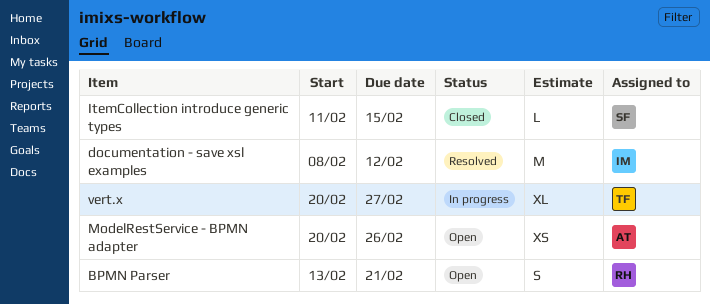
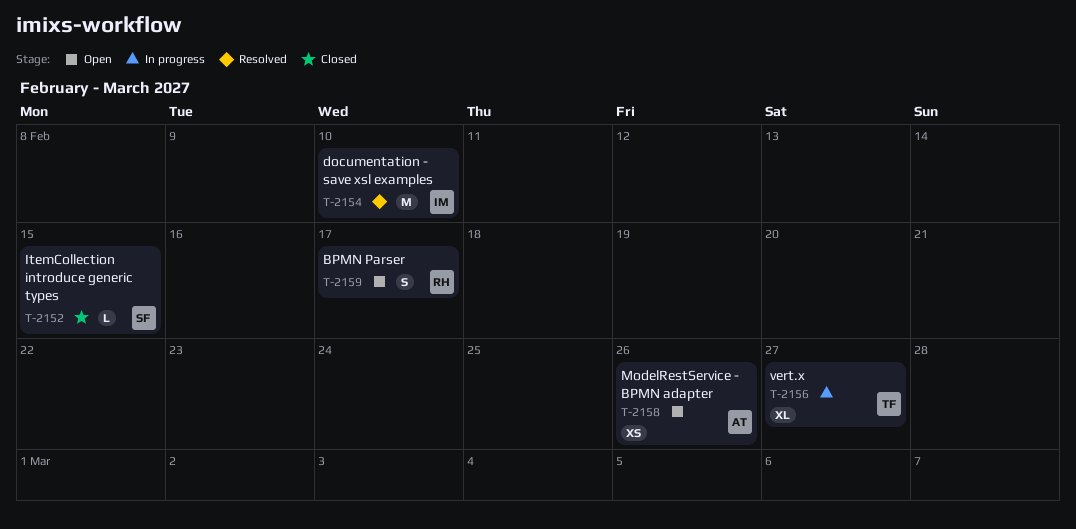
BPMN Parser, due: Feb 21 -> Feb 17
documentation - save xsl examples, due: Feb 12 -> Feb 10

